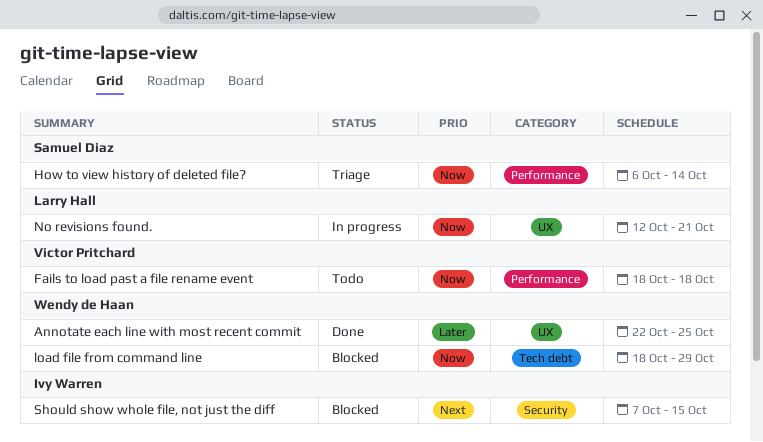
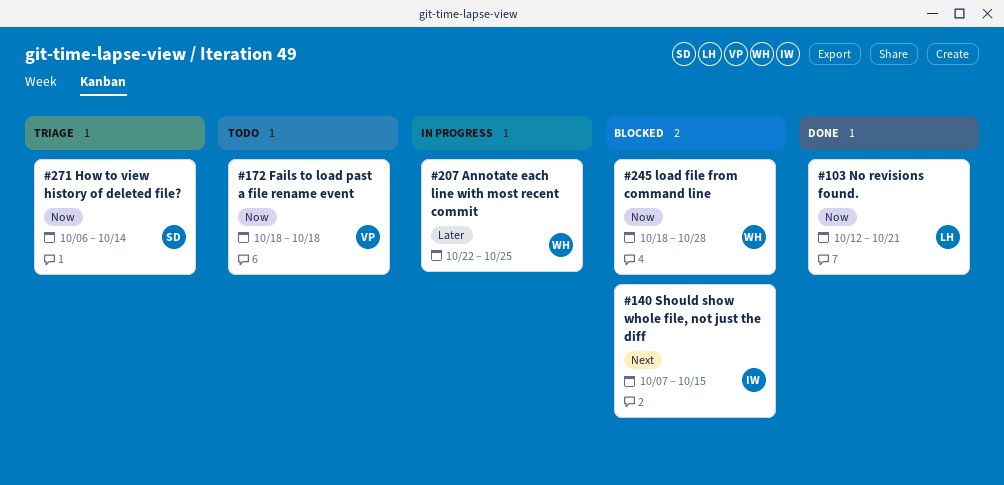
Annotate each line with most recent commit, status: Done -> In progress
load file from command line, due: Oct 29 -> Oct 28
No revisions found., status: In progress -> Done

